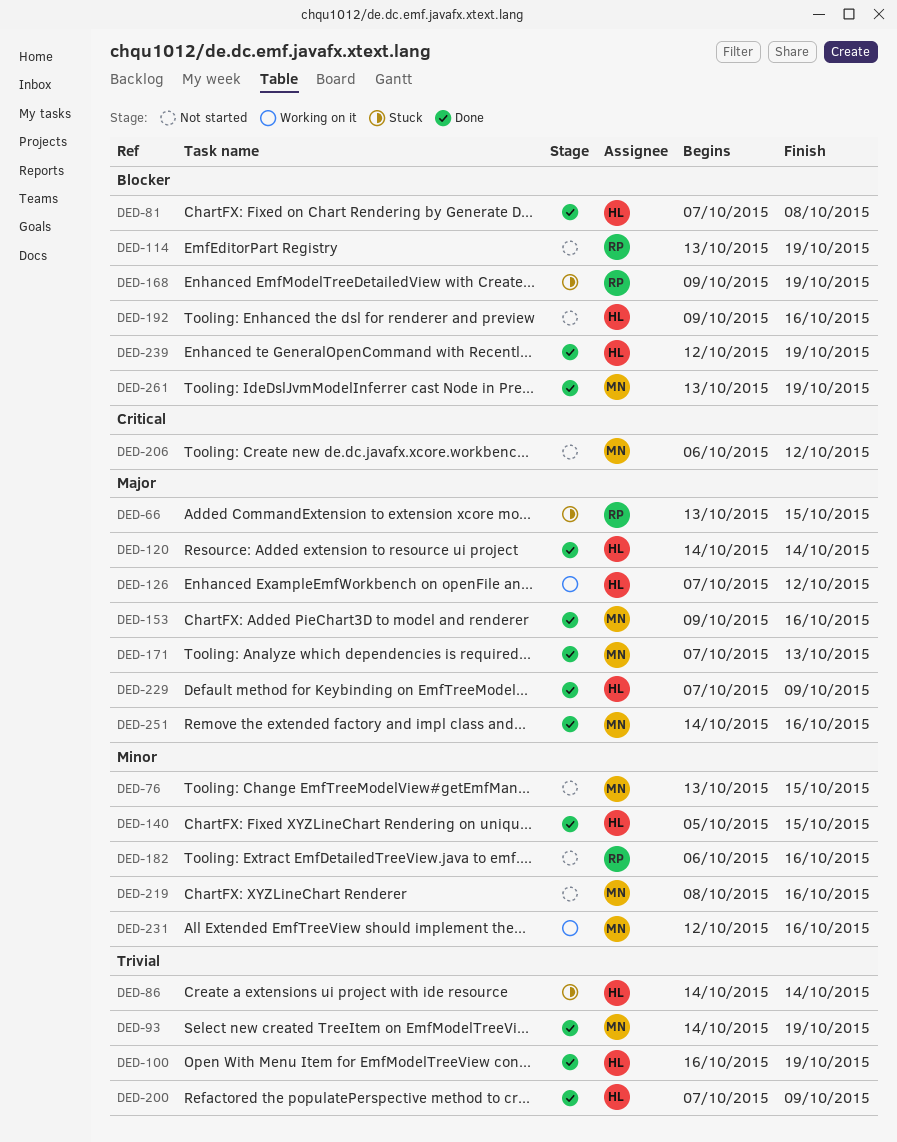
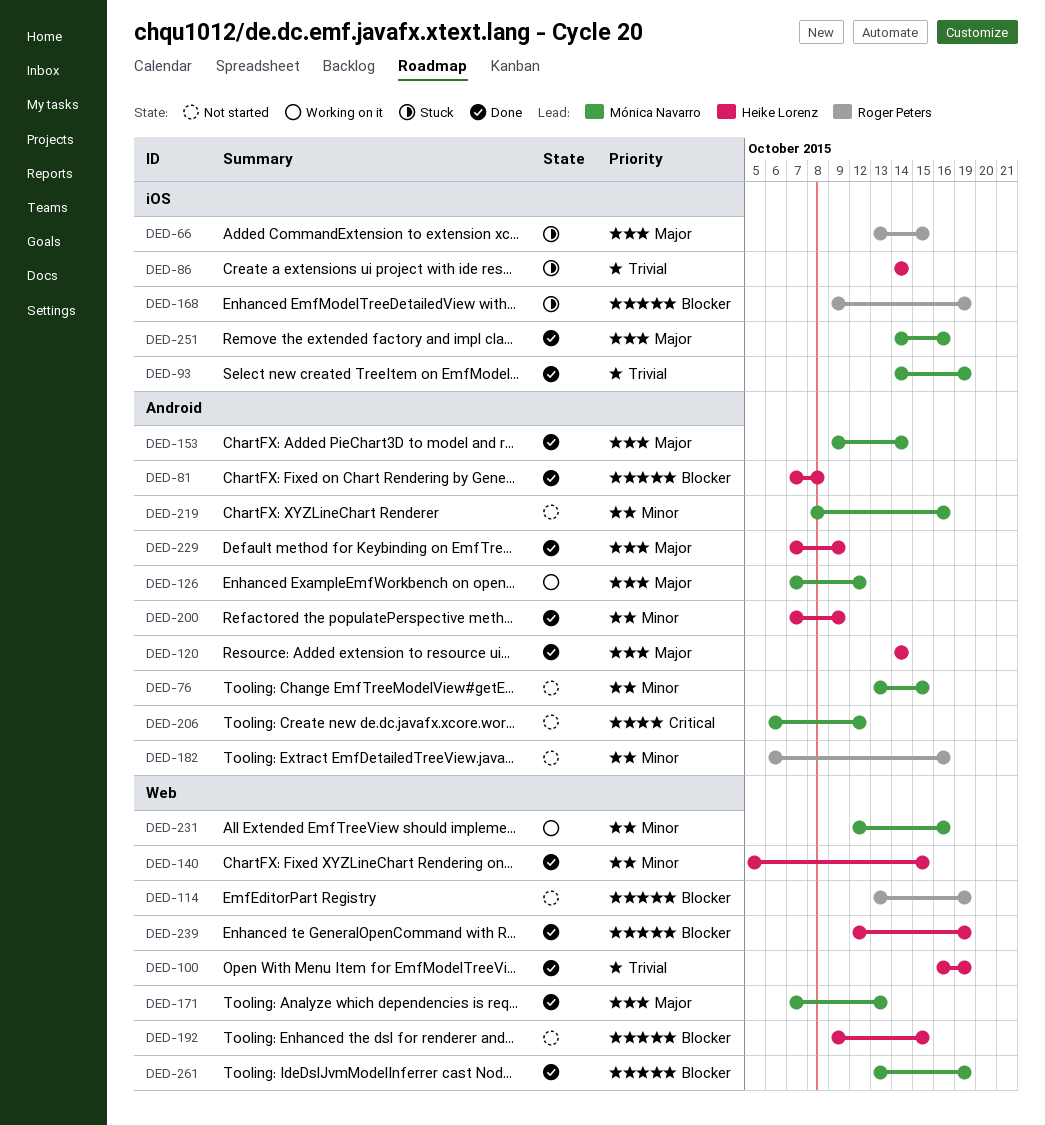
DED-126, owner: Heike Lorenz -> Mónica Navarro
DED-153, due: Oct 16 -> Oct 14
DED-192, due: Oct 16 -> Oct 15
DED-200, priority: Trivial -> Minor

